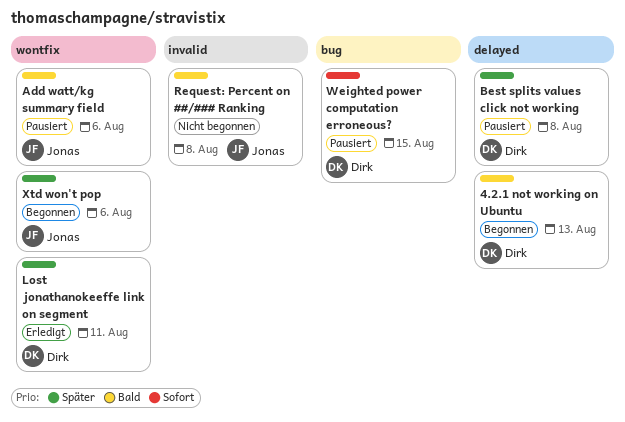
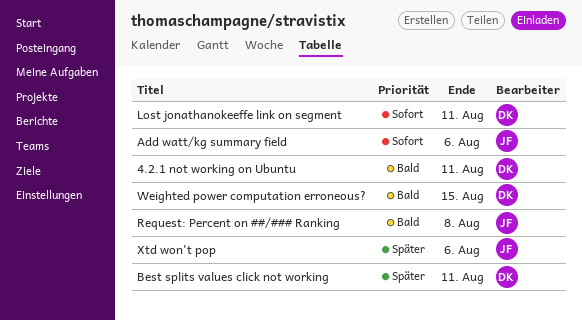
4.2.1 not working on Ubuntu, due: Aug 13 -> Aug 11
Add watt/kg summary field, priority: Bald -> Sofort
Best splits values click not working, due: Aug 8 -> Aug 11
Lost jonathanokeeffe link on segment, priority: Später -> Sofort
Weighted power computation erroneous?, priority: Sofort -> Bald

